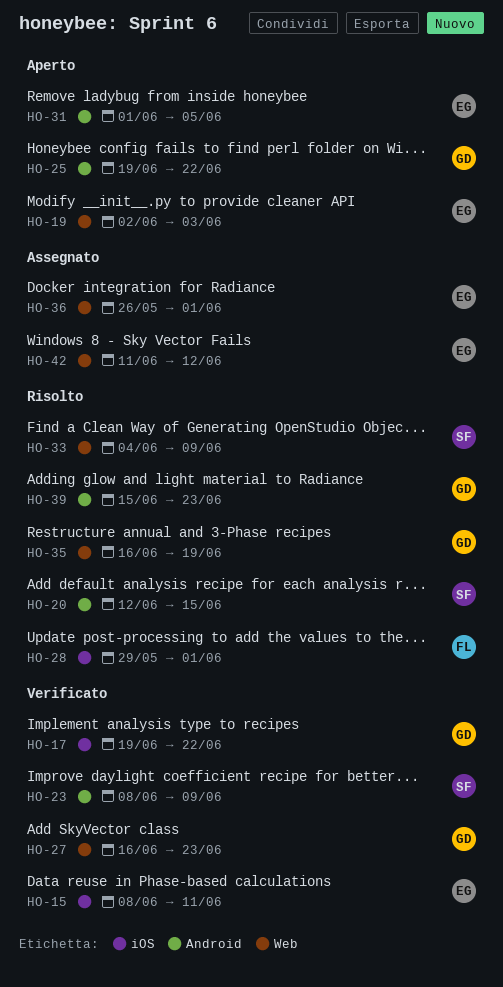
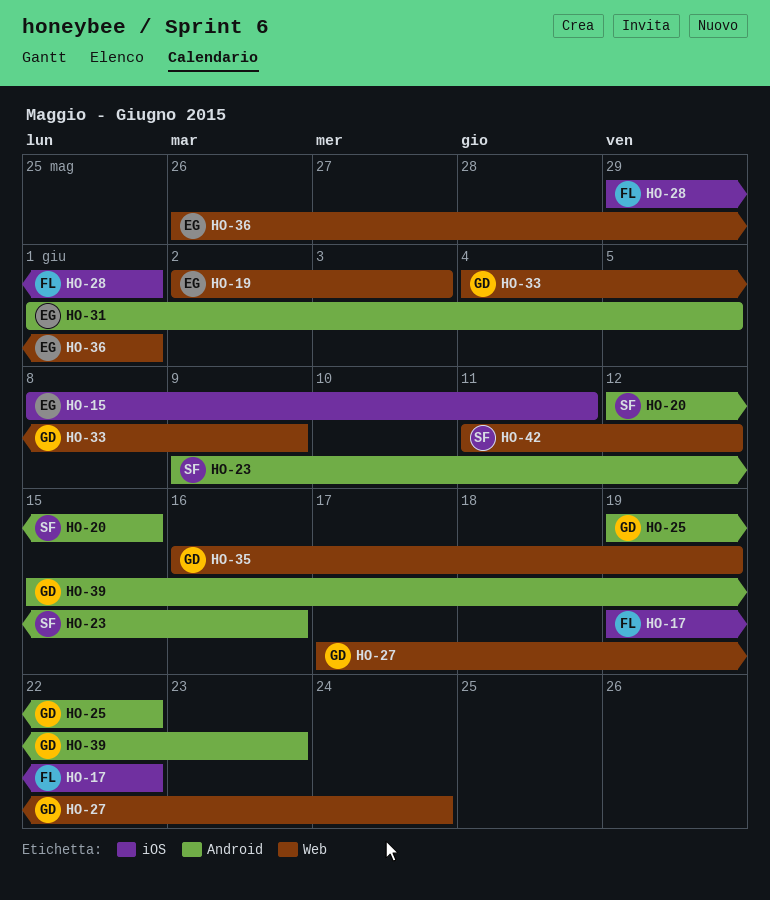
HO-17, owner: GD -> FL
HO-23, start: Jun 8 -> Jun 9
HO-23, due: Jun 9 -> Jun 16
HO-27, start: Jun 16 -> Jun 17
HO-27, due: Jun 23 -> Jun 24
HO-33, owner: SF -> GD
HO-42, owner: EG -> SF

